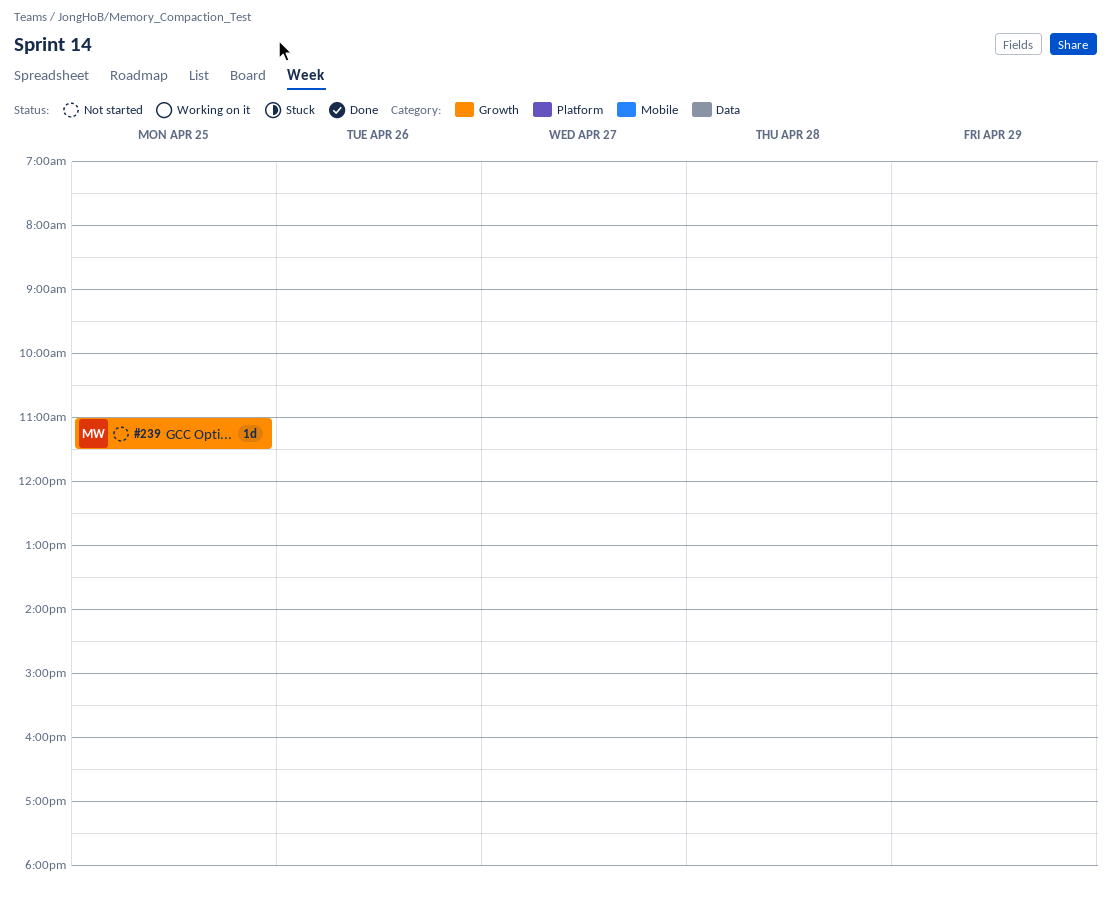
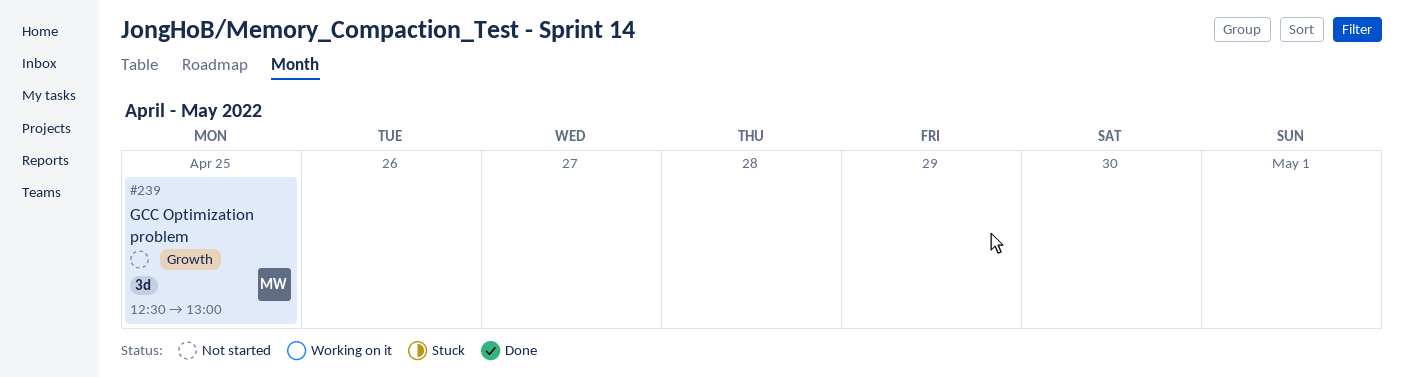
#239, estimate: 1d -> 3d
#239, begins: 11:00 -> 12:30
#239, ends: 11:30 -> 13:00

